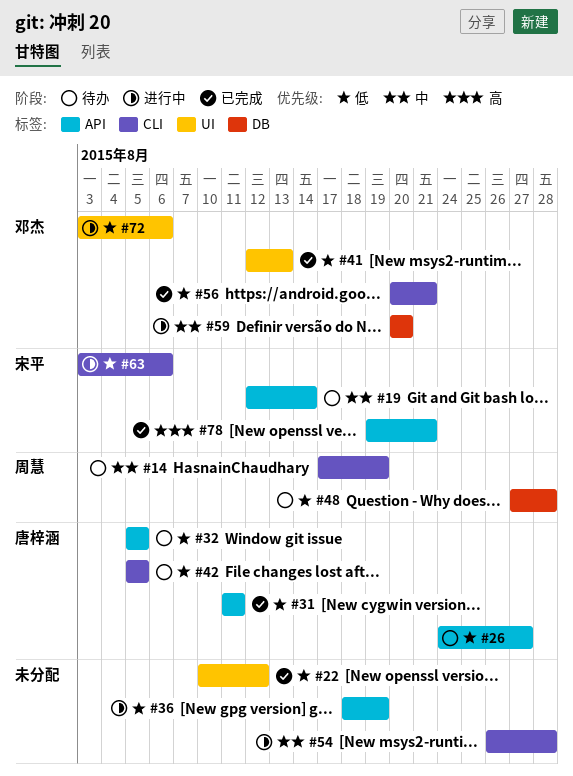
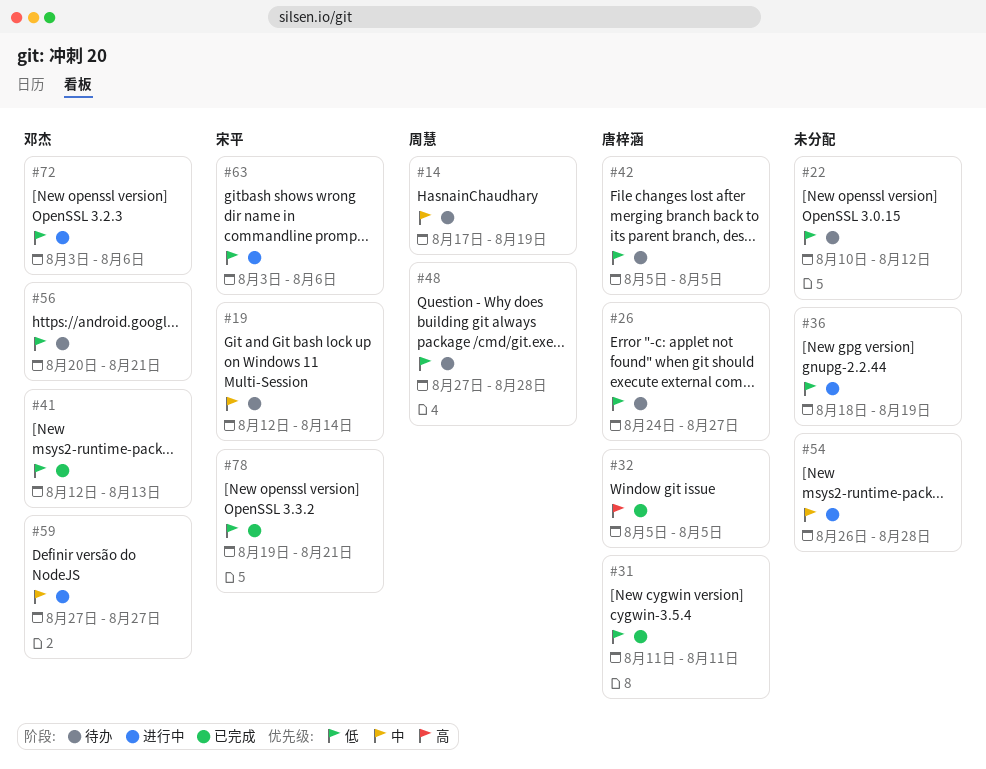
#22, status: 已完成 -> 待办
#32, status: 待办 -> 已完成
#32, priority: 低 -> 高
#56, status: 已完成 -> 待办
#59, start: Aug 20 -> Aug 27
#59, due: Aug 20 -> Aug 27
#78, priority: 高 -> 低

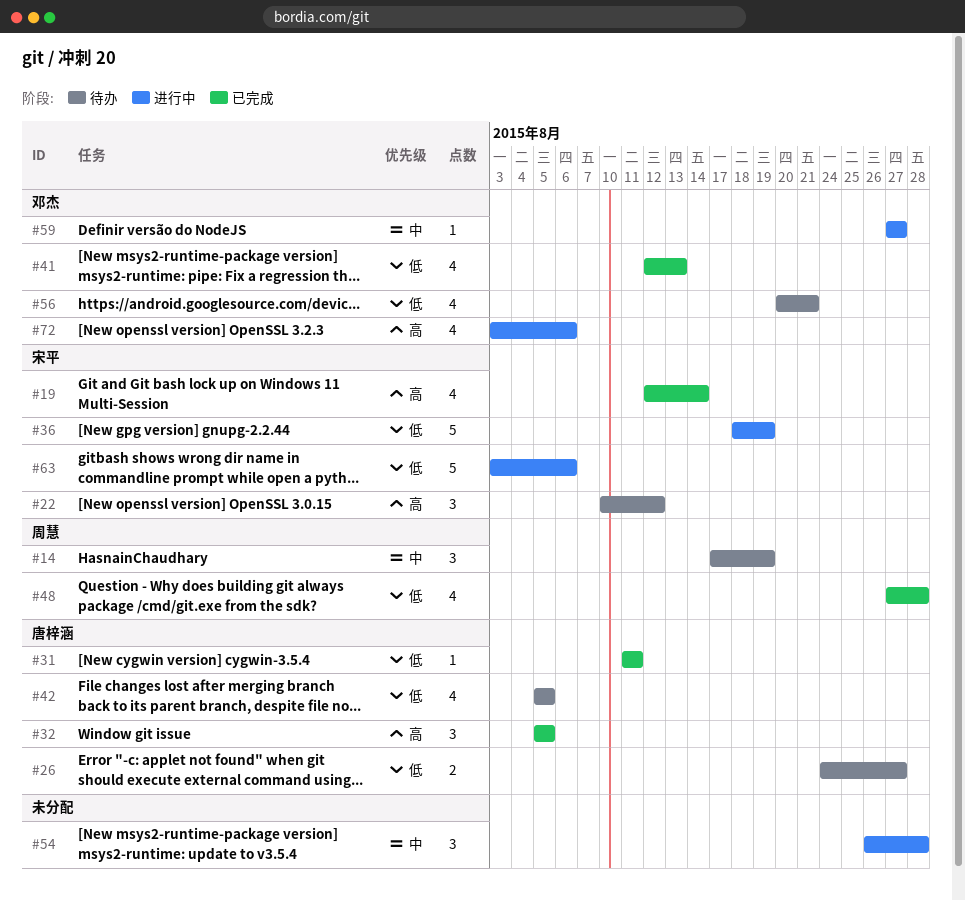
#19, status: 待办 -> 已完成
#19, priority: 中 -> 高
#22, owner: none -> 宋平
#22, priority: 低 -> 高
#36, owner: none -> 宋平
#48, status: 待办 -> 已完成
#72, priority: 低 -> 高
#78: present -> none

